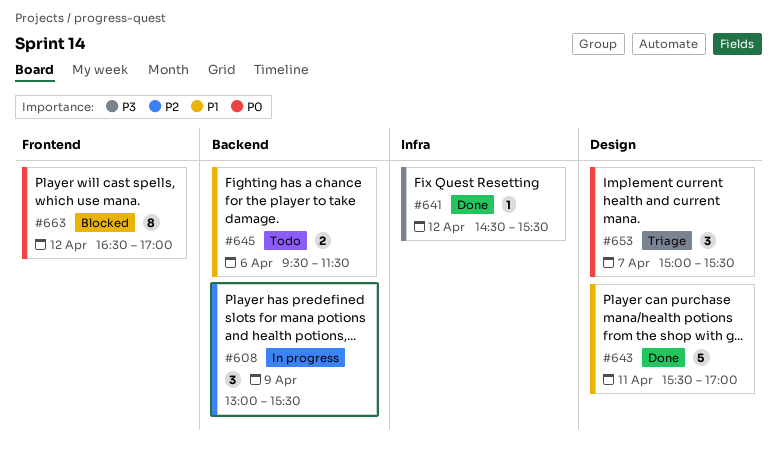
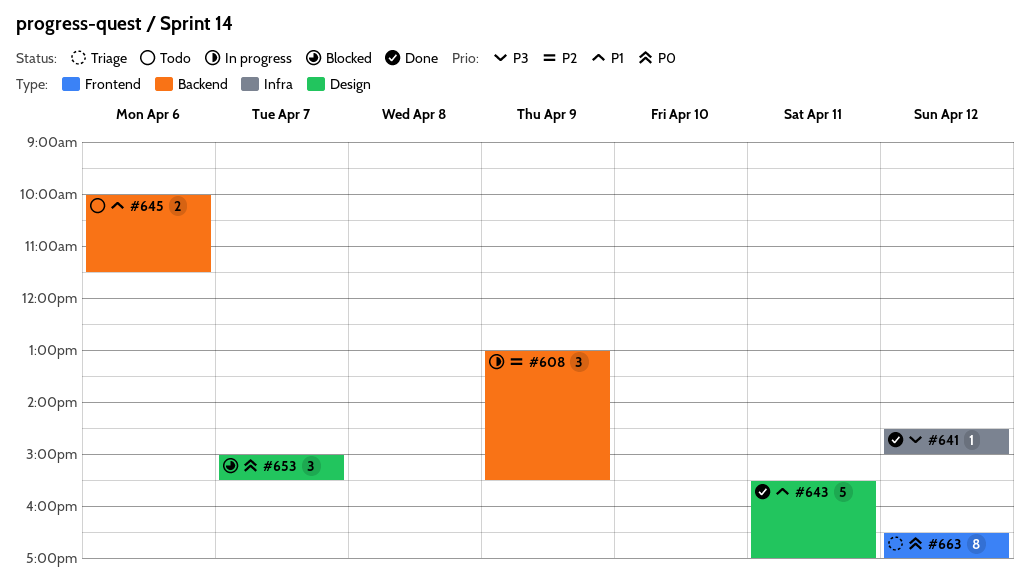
#641, ends: 15:30 -> 15:00
#645, begins: 09:30 -> 10:00
#653, status: Triage -> Blocked
#663, status: Blocked -> Triage

